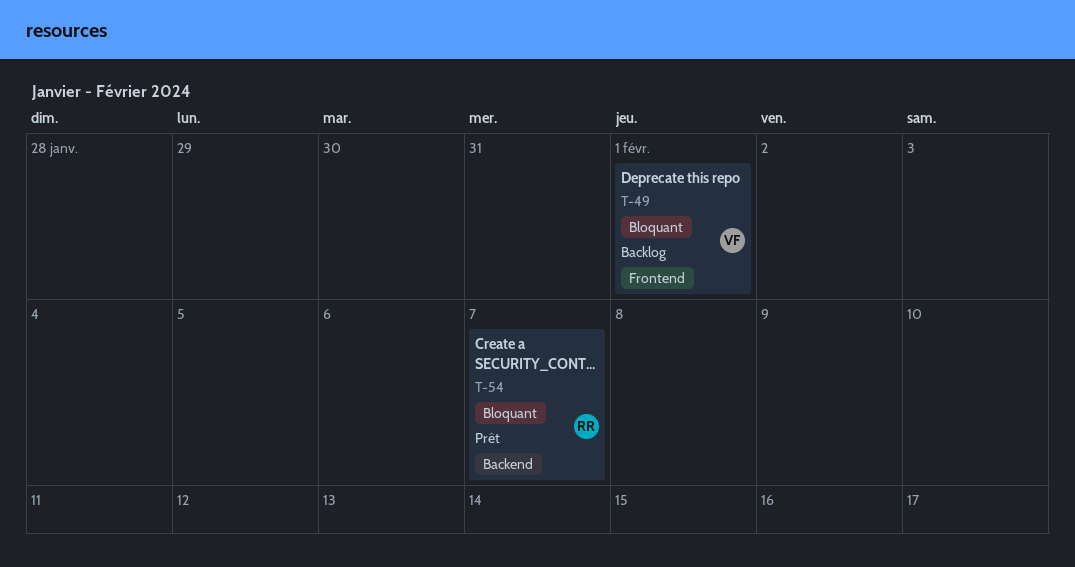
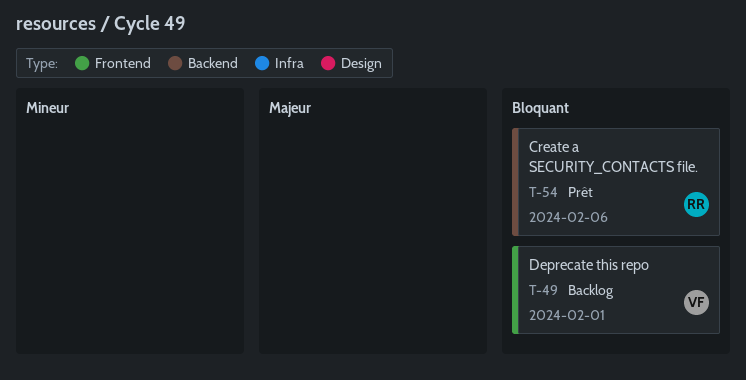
T-54, due: Feb 7 -> Feb 6

